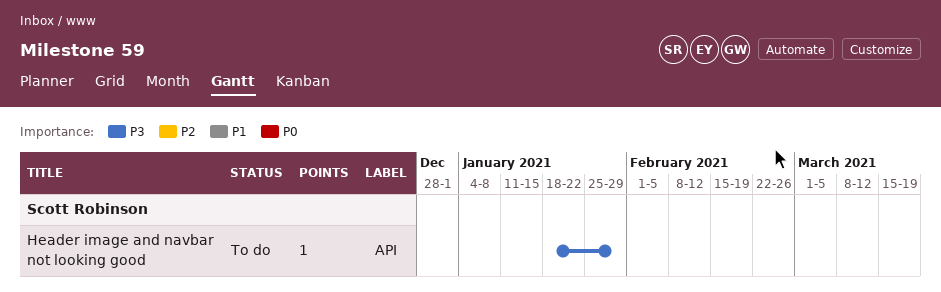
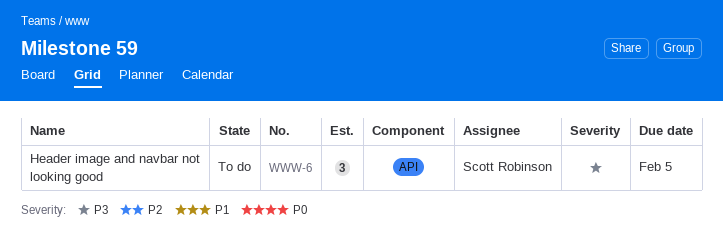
Header image and navbar not looking good, estimate: 1 -> 3
Header image and navbar not looking good, due: Jan 29 -> Feb 5

